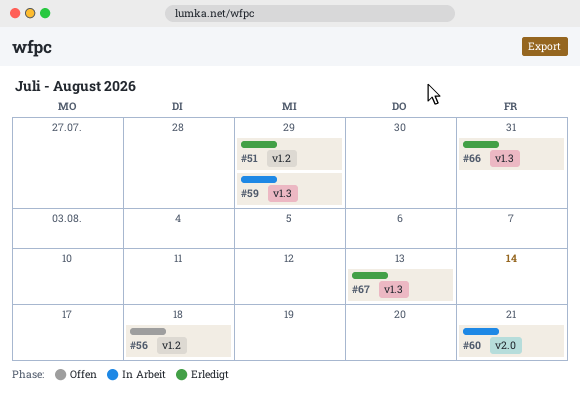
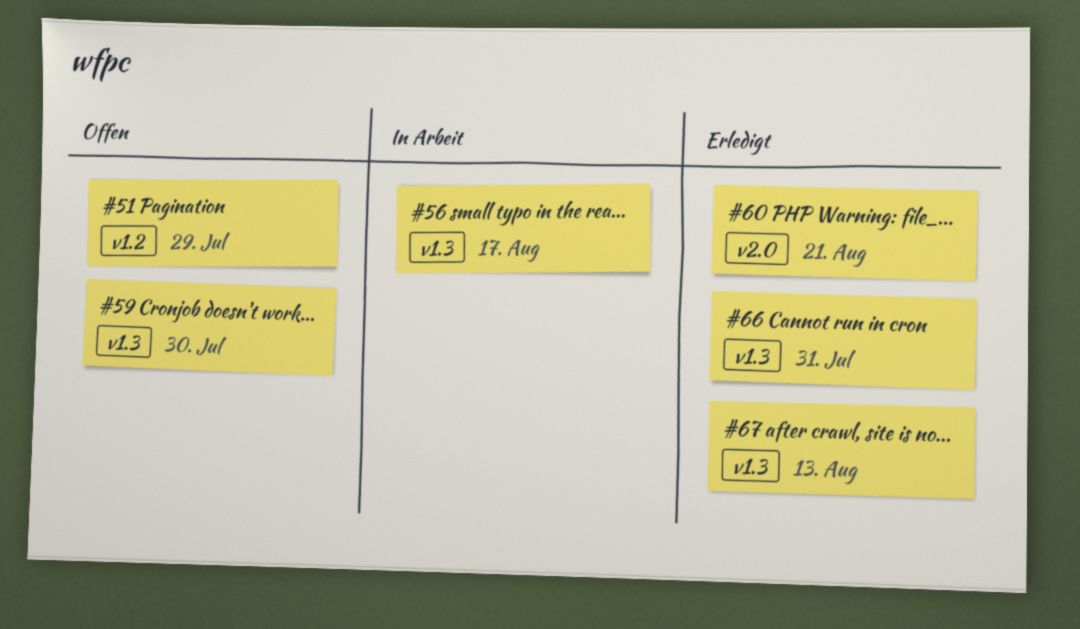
#51, status: Erledigt -> Offen
#56, status: Offen -> In Arbeit
#56, label: v1.2 -> v1.3
#56, due: Aug 18 -> Aug 17
#59, status: In Arbeit -> Offen
#59, due: Jul 29 -> Jul 30
#60, status: In Arbeit -> Erledigt

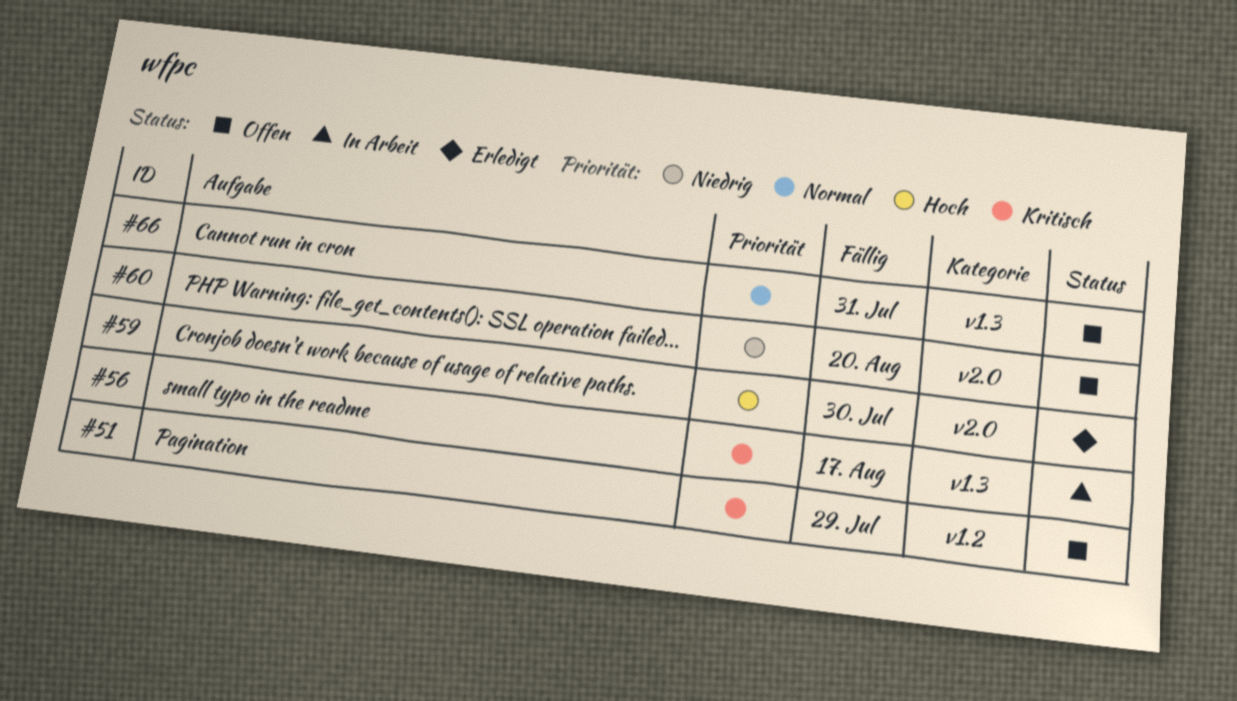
#59, status: Offen -> Erledigt
#59, label: v1.3 -> v2.0
#60, status: Erledigt -> Offen
#60, due: Aug 21 -> Aug 20
#66, status: Erledigt -> Offen
#67: present -> none

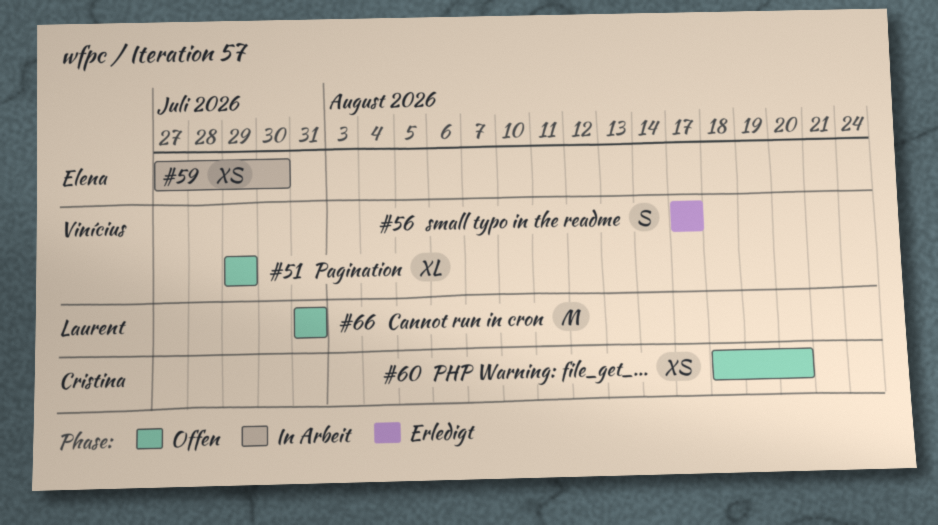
#56, status: In Arbeit -> Erledigt
#59, status: Erledigt -> In Arbeit

